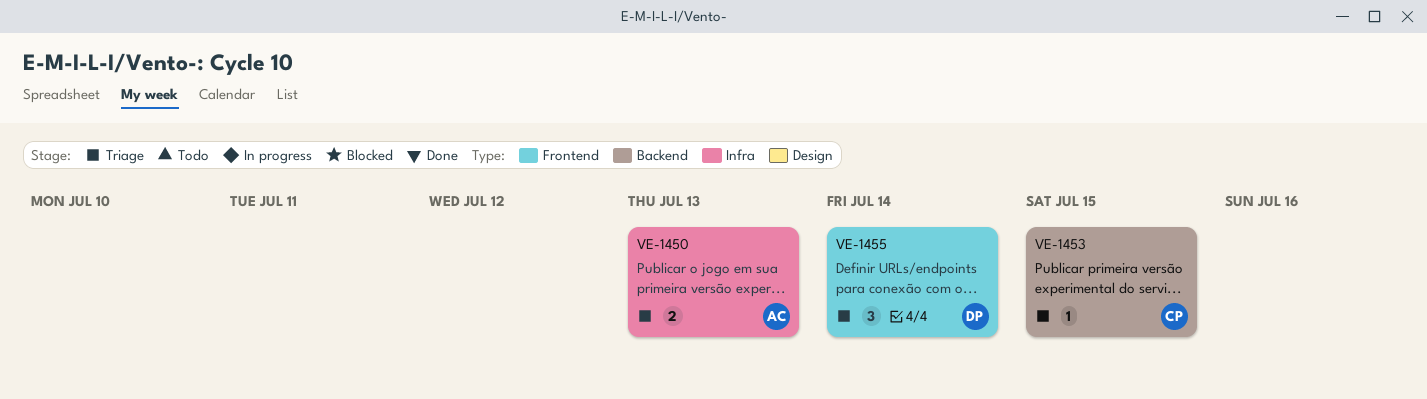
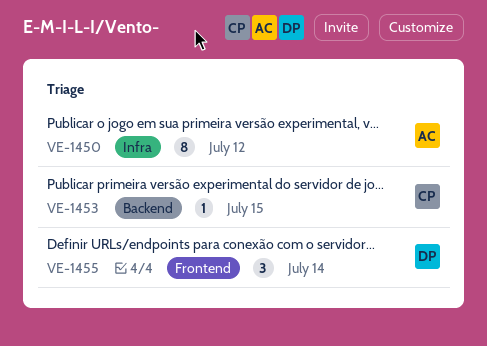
VE-1450, estimate: 2 -> 8
VE-1450, due: Jul 13 -> Jul 12

